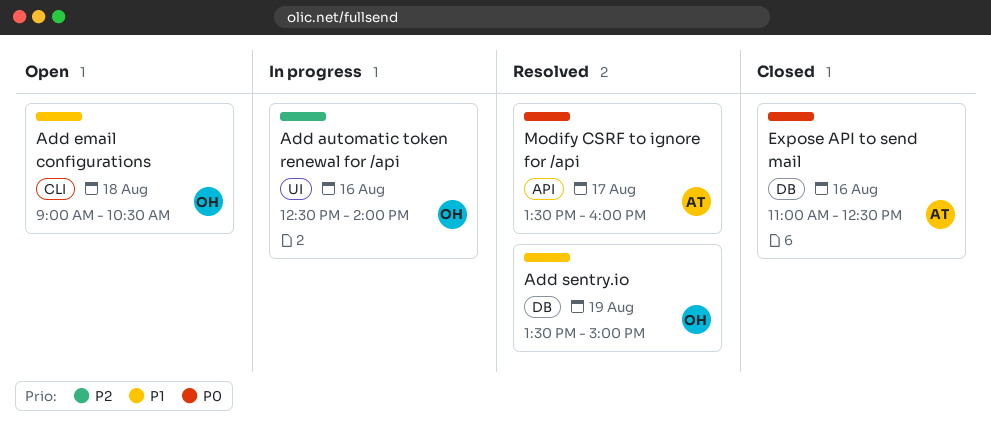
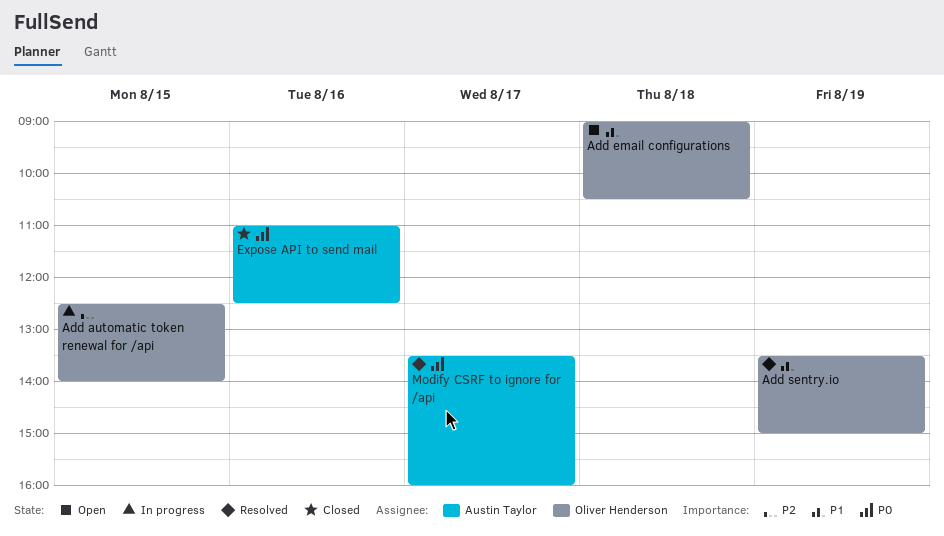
Add automatic token renewal for /api, day: Aug 16 -> Aug 15

